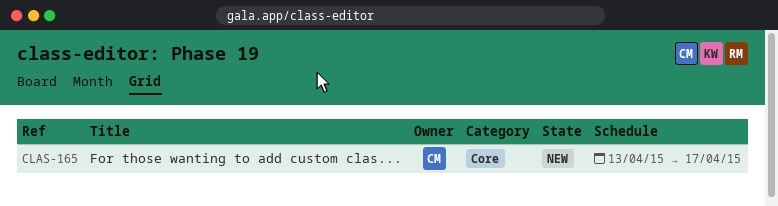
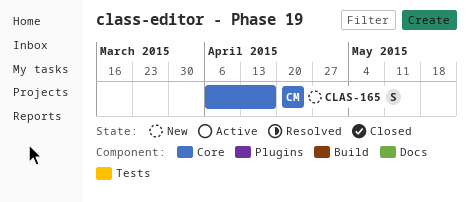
CLAS-165, start: Apr 13 -> Apr 6

